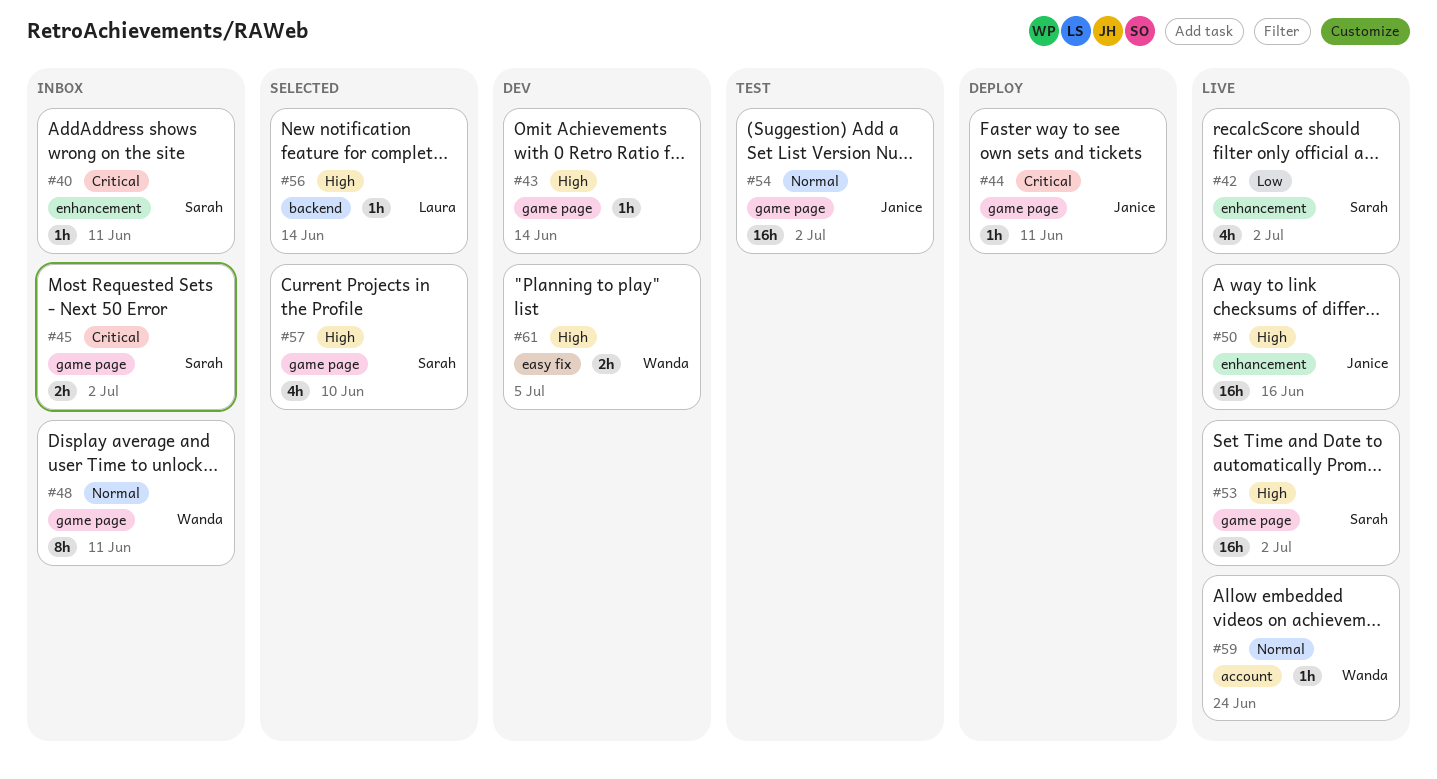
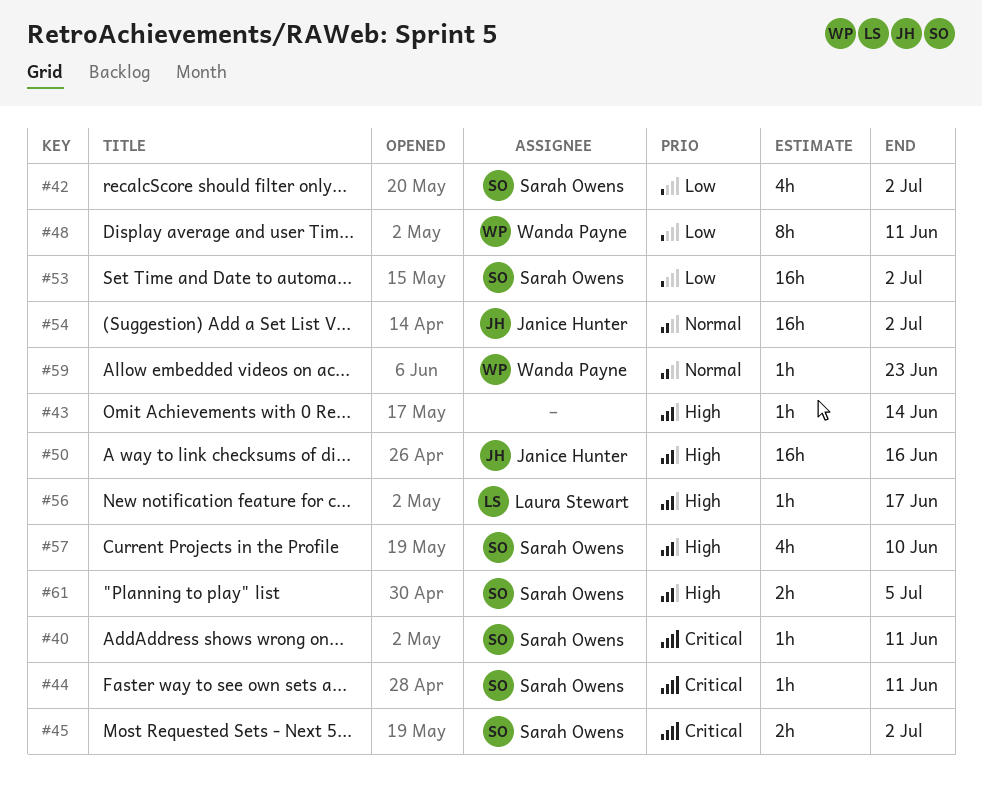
#44, owner: Janice Hunter -> Sarah Owens
#48, priority: Normal -> Low
#53, priority: High -> Low
#56, due: Jun 14 -> Jun 17
#59, due: Jun 24 -> Jun 23
#61, owner: Wanda Payne -> Sarah Owens

